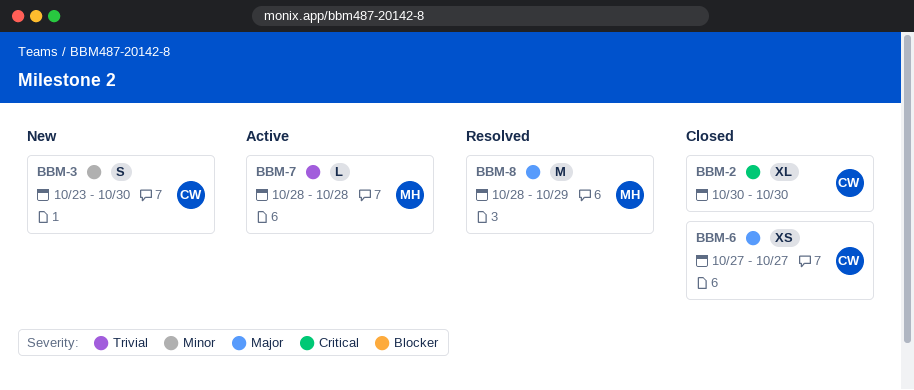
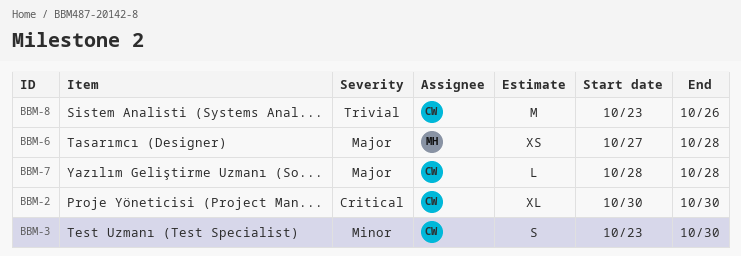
BBM-6, owner: CW -> MH
BBM-6, due: Oct 27 -> Oct 28
BBM-7, owner: MH -> CW
BBM-7, priority: Trivial -> Major
BBM-8, owner: MH -> CW
BBM-8, priority: Major -> Trivial
BBM-8, start: Oct 28 -> Oct 23
BBM-8, due: Oct 29 -> Oct 26

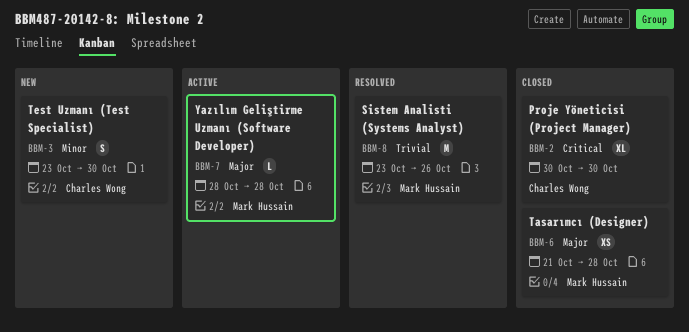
BBM-6, start: Oct 27 -> Oct 21
BBM-7, owner: Charles Wong -> Mark Hussain
BBM-8, owner: Charles Wong -> Mark Hussain

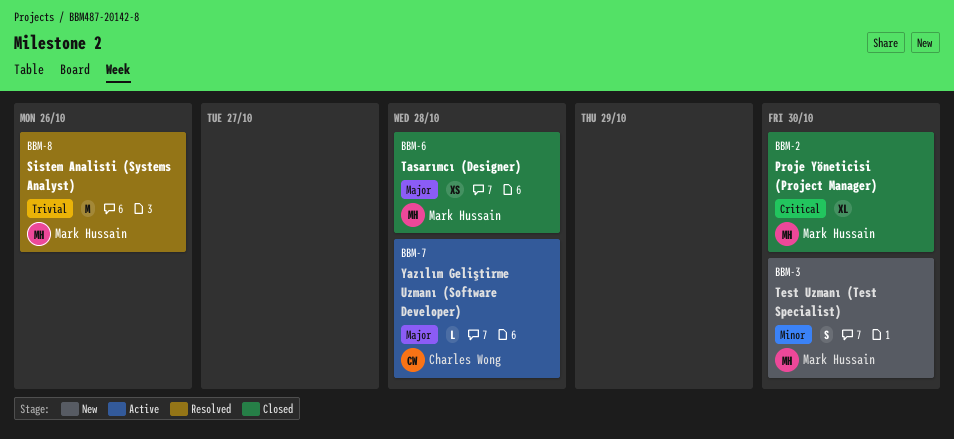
BBM-2, owner: Charles Wong -> Mark Hussain
BBM-3, owner: Charles Wong -> Mark Hussain
BBM-7, owner: Mark Hussain -> Charles Wong

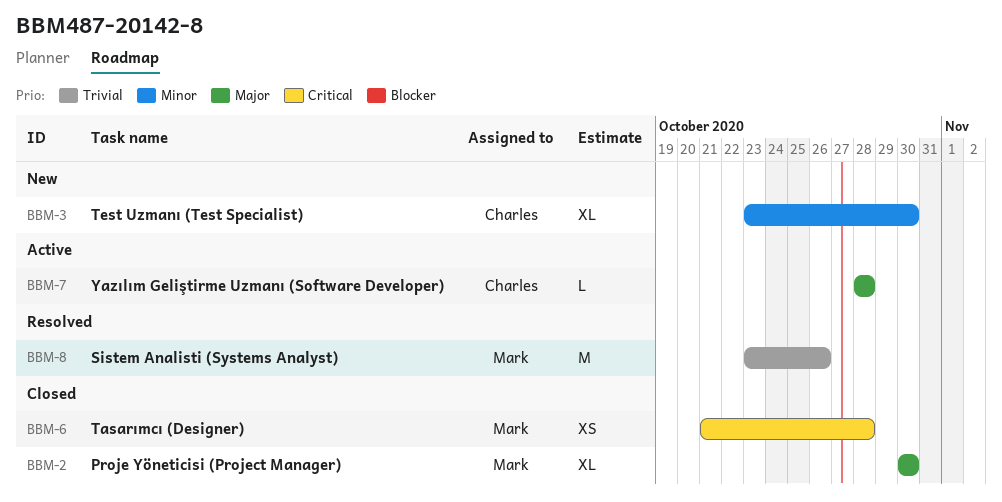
BBM-2, priority: Critical -> Major
BBM-3, owner: Mark Hussain -> Charles Wong
BBM-3, estimate: S -> XL
BBM-6, priority: Major -> Critical

